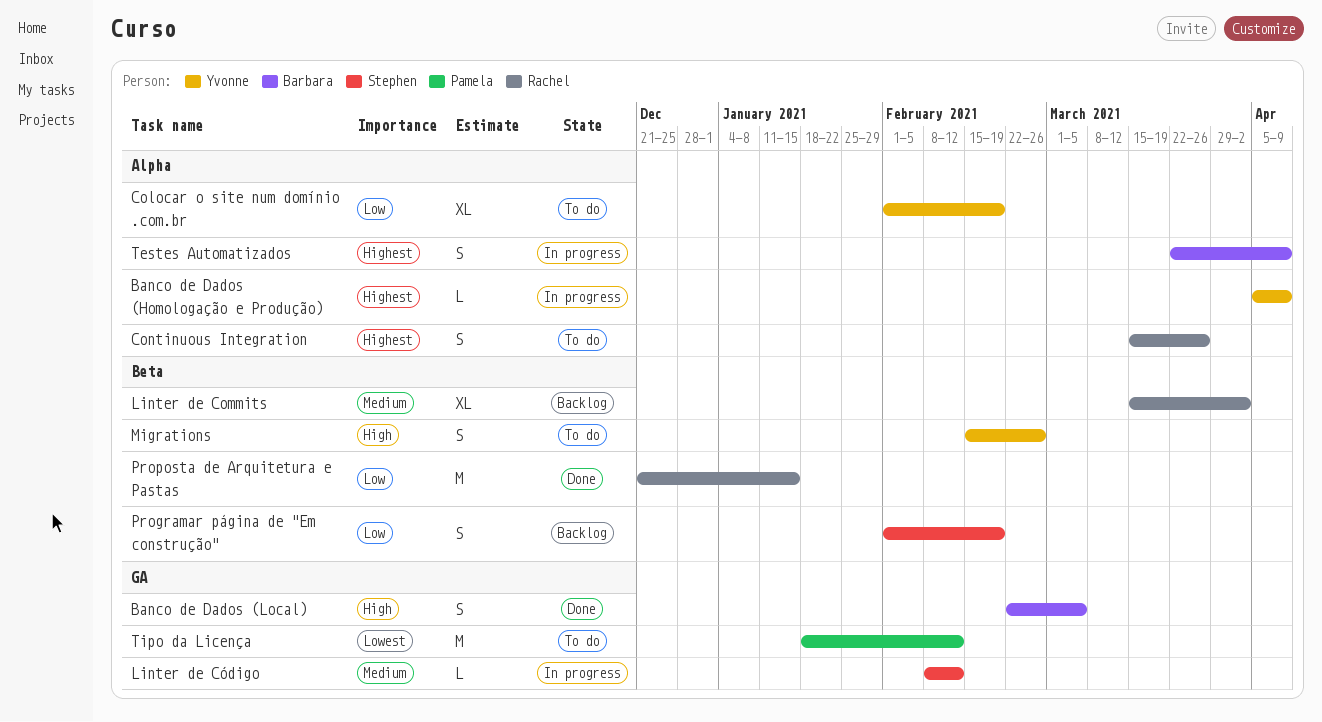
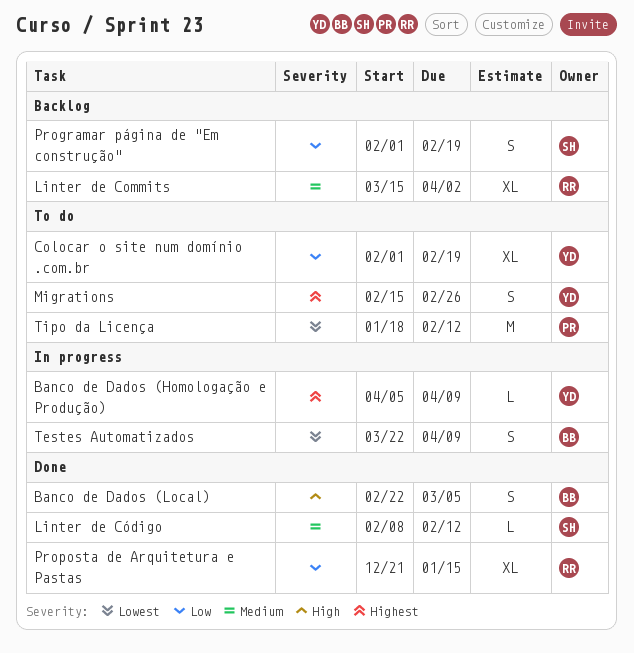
Continuous Integration: present -> none
Linter de Código, status: In progress -> Done
Migrations, priority: High -> Highest
Proposta de Arquitetura e Pastas, estimate: M -> XL
Testes Automatizados, priority: Highest -> Lowest

